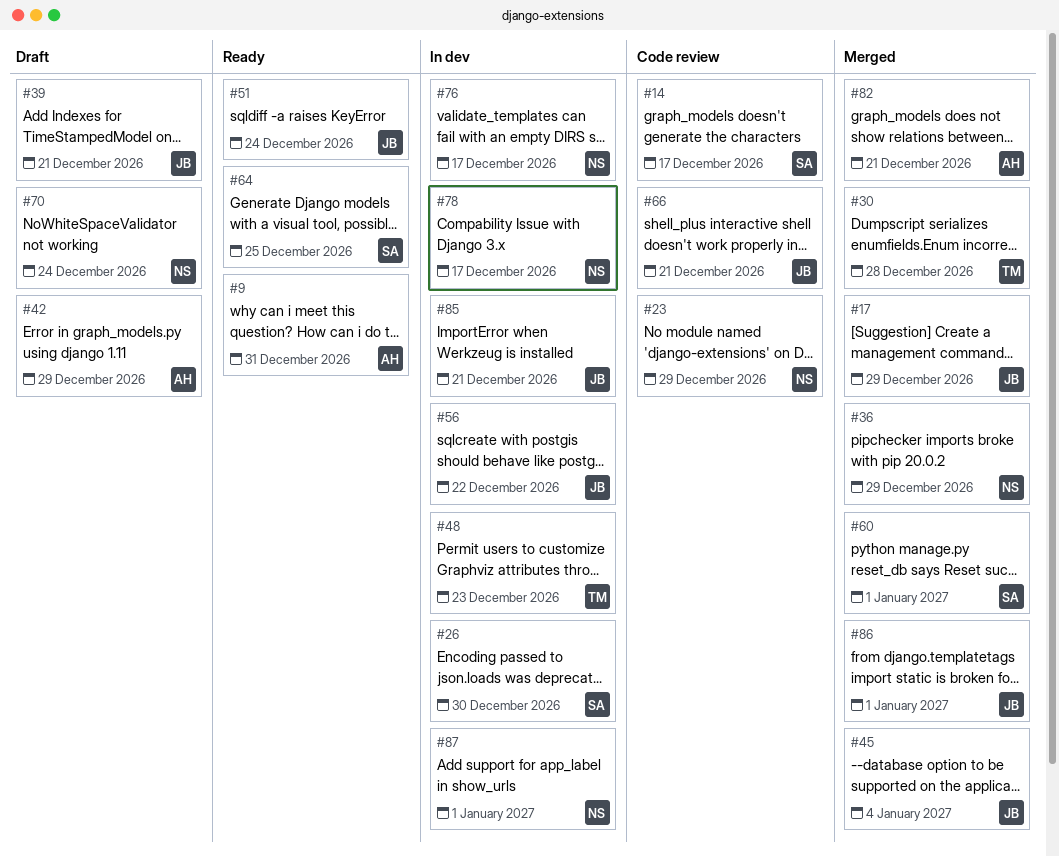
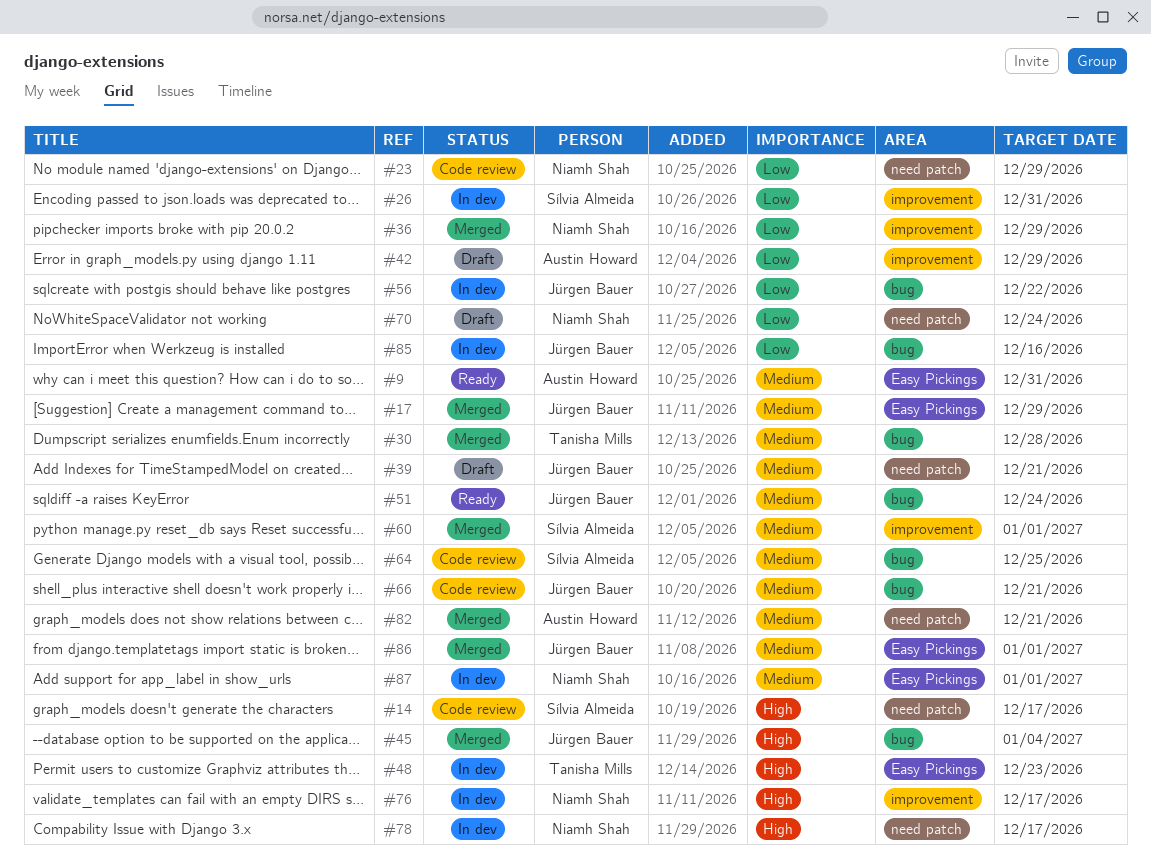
#26, due: Dec 30 -> Dec 31
#64, status: Ready -> Code review
#85, due: Dec 21 -> Dec 16

